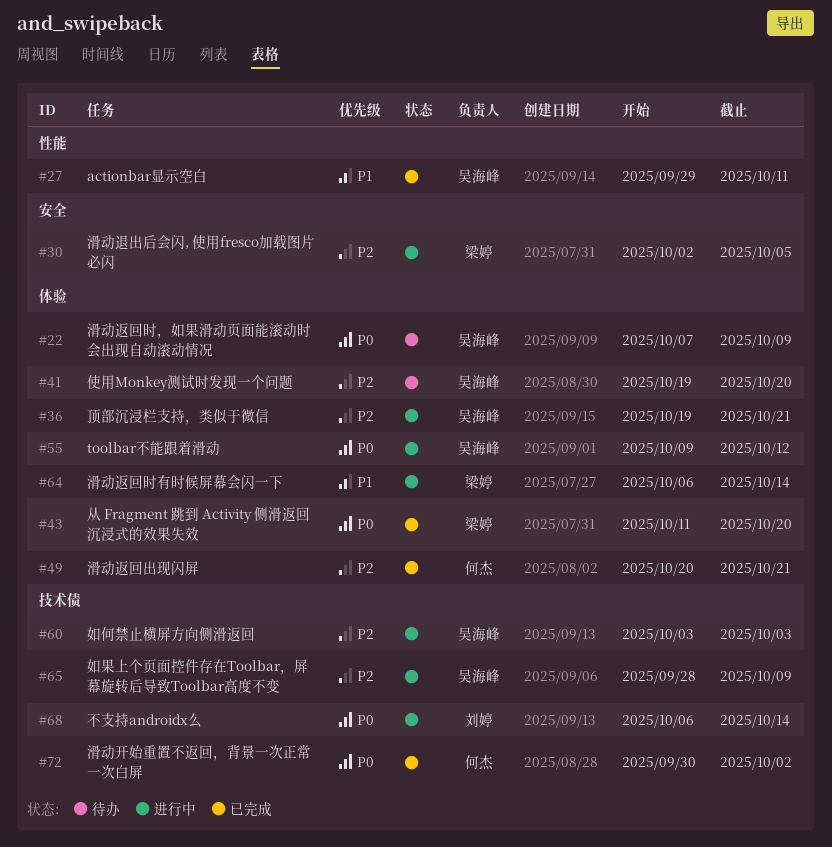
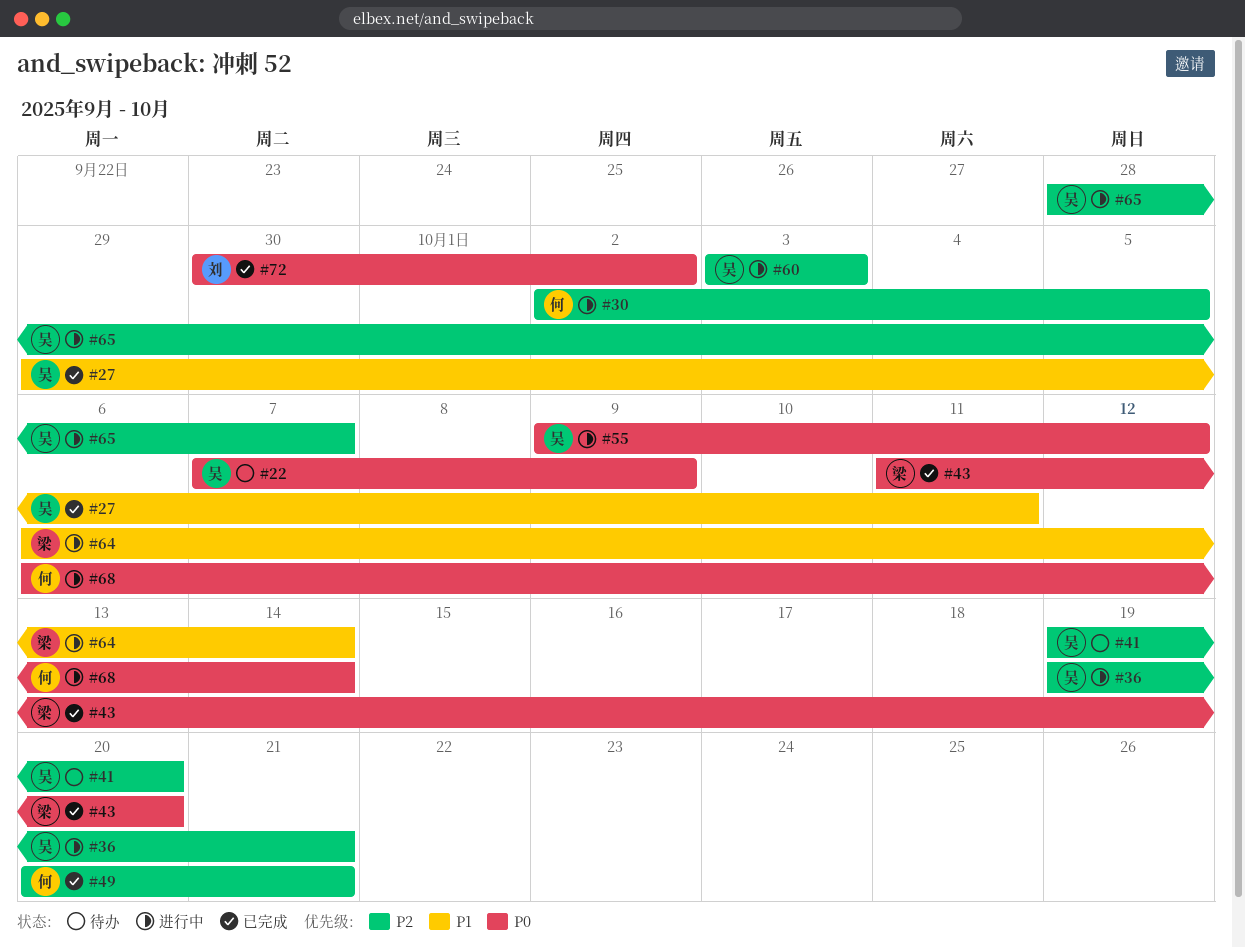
#30, owner: 梁婷 -> 何杰
#65, due: Oct 9 -> Oct 7
#68, owner: 刘婷 -> 何杰
#72, owner: 何杰 -> 刘婷

